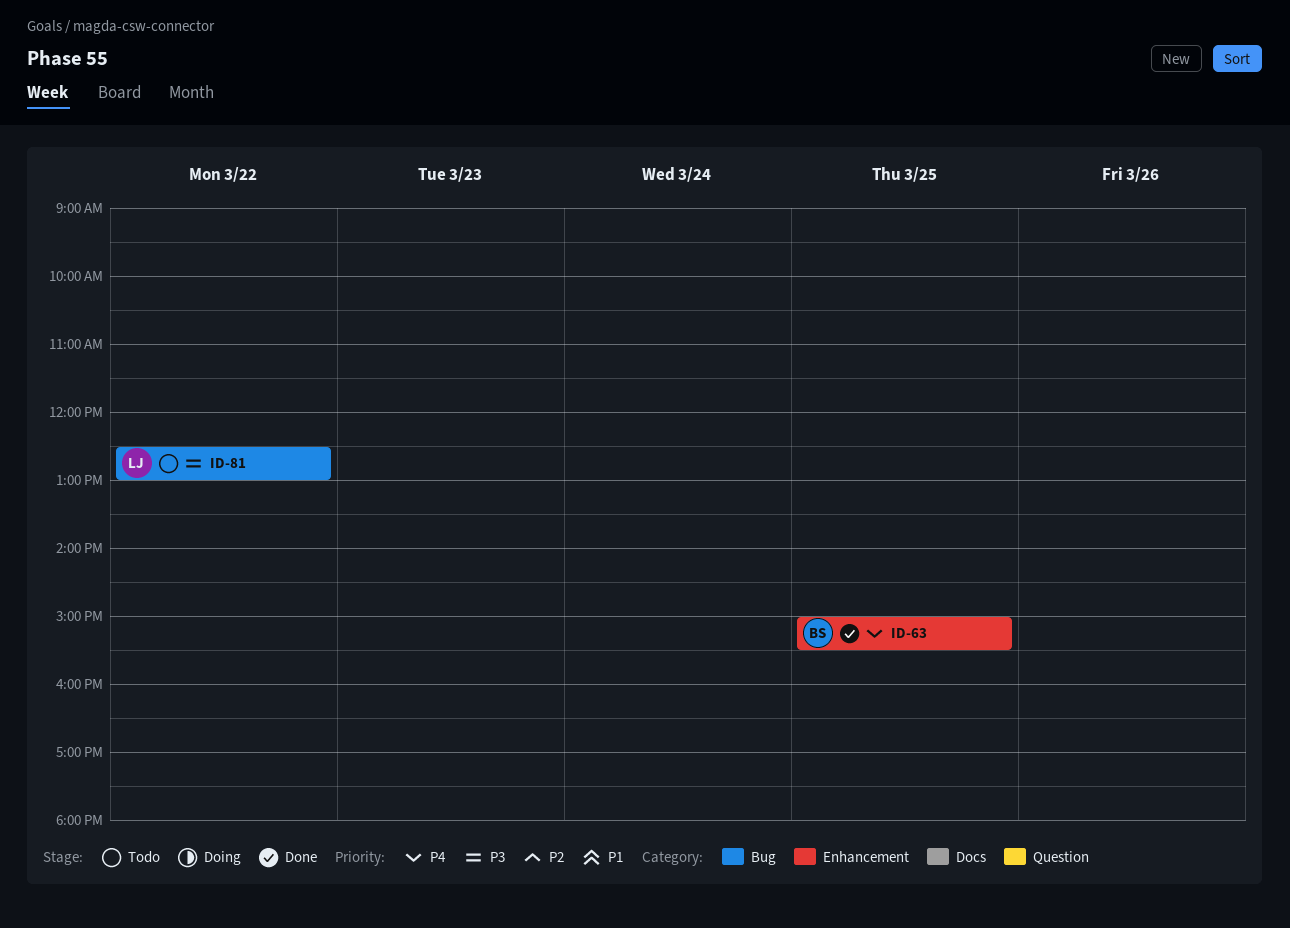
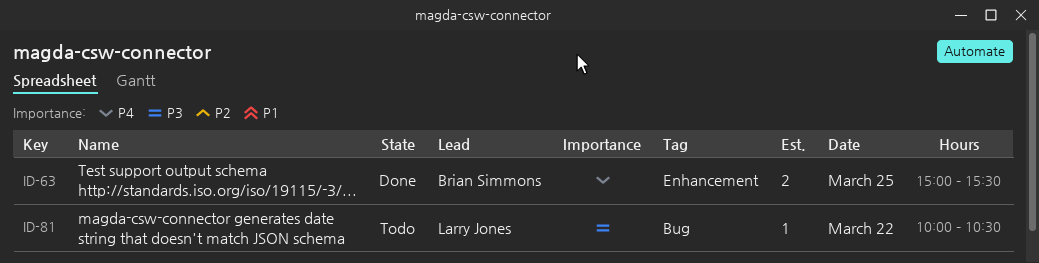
ID-81, begins: 12:30 -> 10:00
ID-81, ends: 13:00 -> 10:30

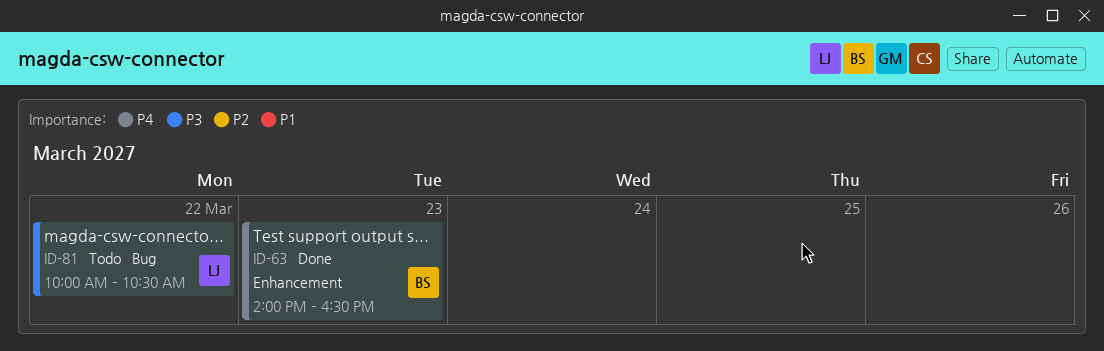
ID-63, day: Mar 25 -> Mar 23
ID-63, begins: 15:00 -> 14:00
ID-63, ends: 15:30 -> 16:30

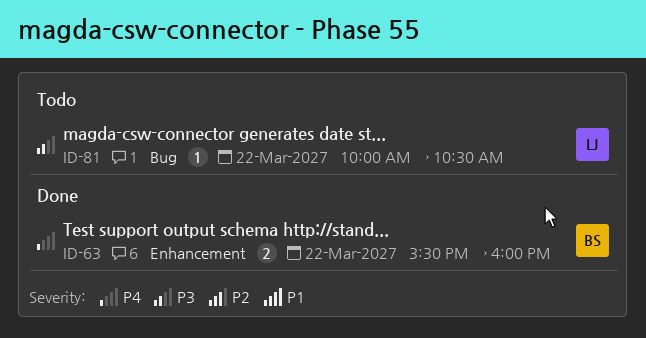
ID-63, day: Mar 23 -> Mar 22
ID-63, begins: 14:00 -> 15:30
ID-63, ends: 16:30 -> 16:00

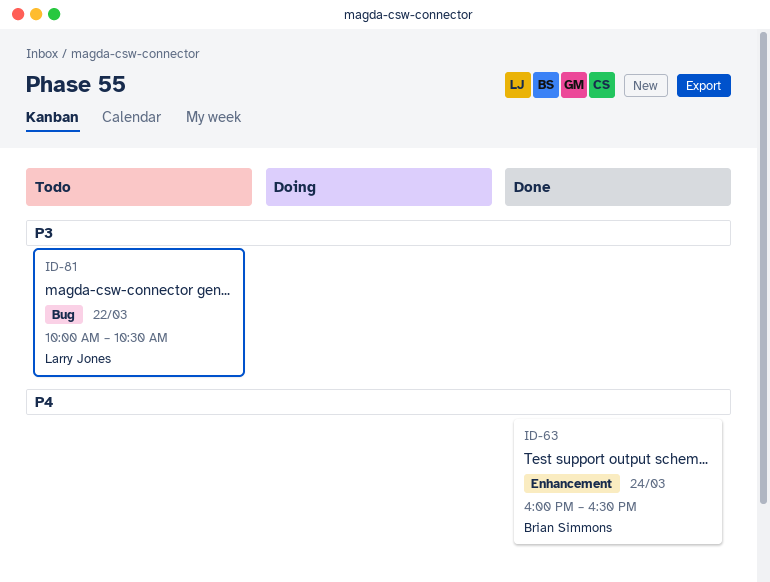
ID-63, day: Mar 22 -> Mar 24
ID-63, begins: 15:30 -> 16:00
ID-63, ends: 16:00 -> 16:30

